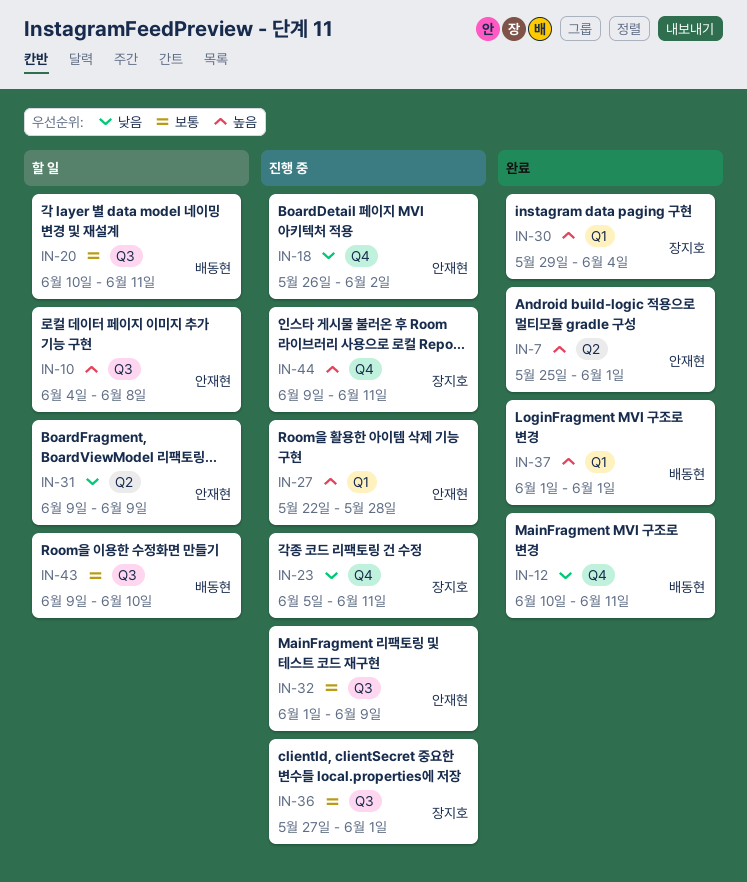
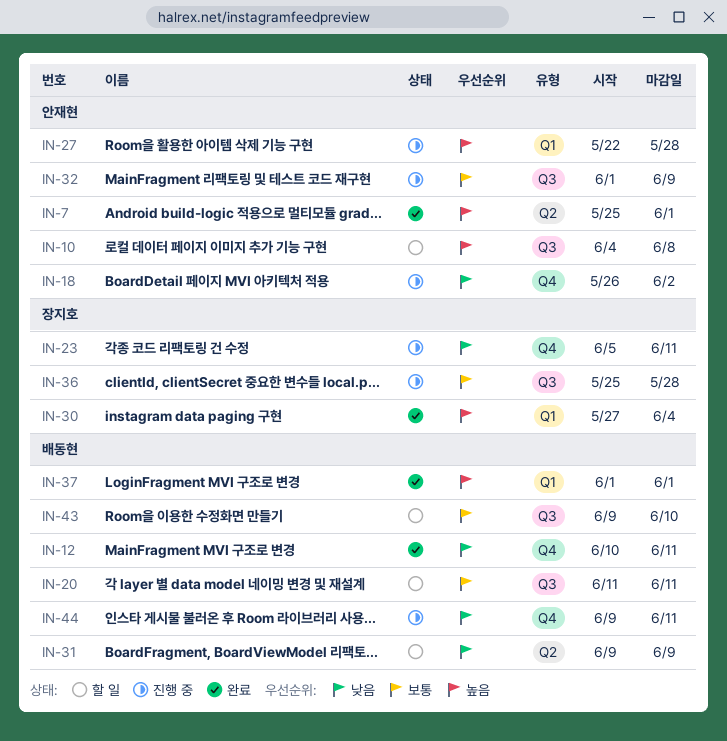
IN-20, start: Jun 10 -> Jun 11
IN-30, start: May 29 -> May 27
IN-31, owner: 안재현 -> 배동현
IN-36, start: May 27 -> May 25
IN-36, due: Jun 1 -> May 28
IN-44, owner: 장지호 -> 배동현
IN-44, priority: 높음 -> 낮음

